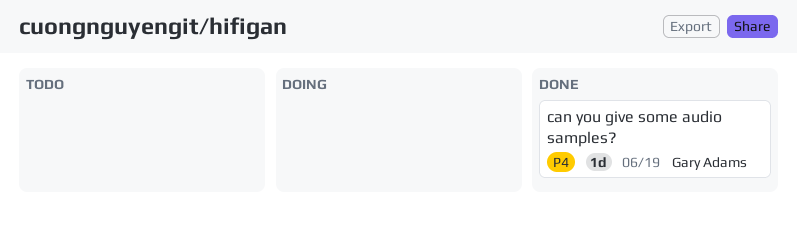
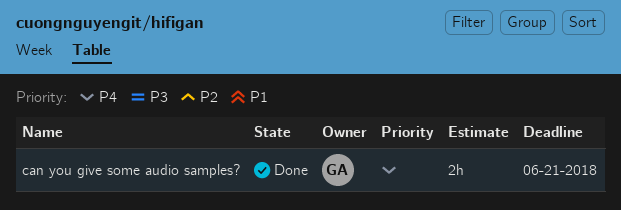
can you give some audio samples?, estimate: 1d -> 2h
can you give some audio samples?, due: Jun 19 -> Jun 21

